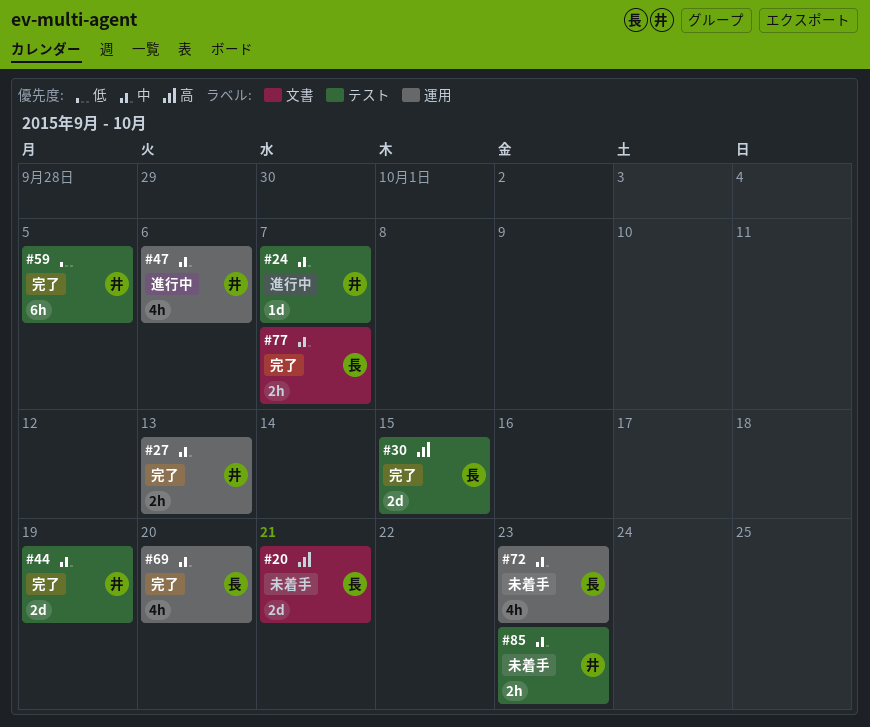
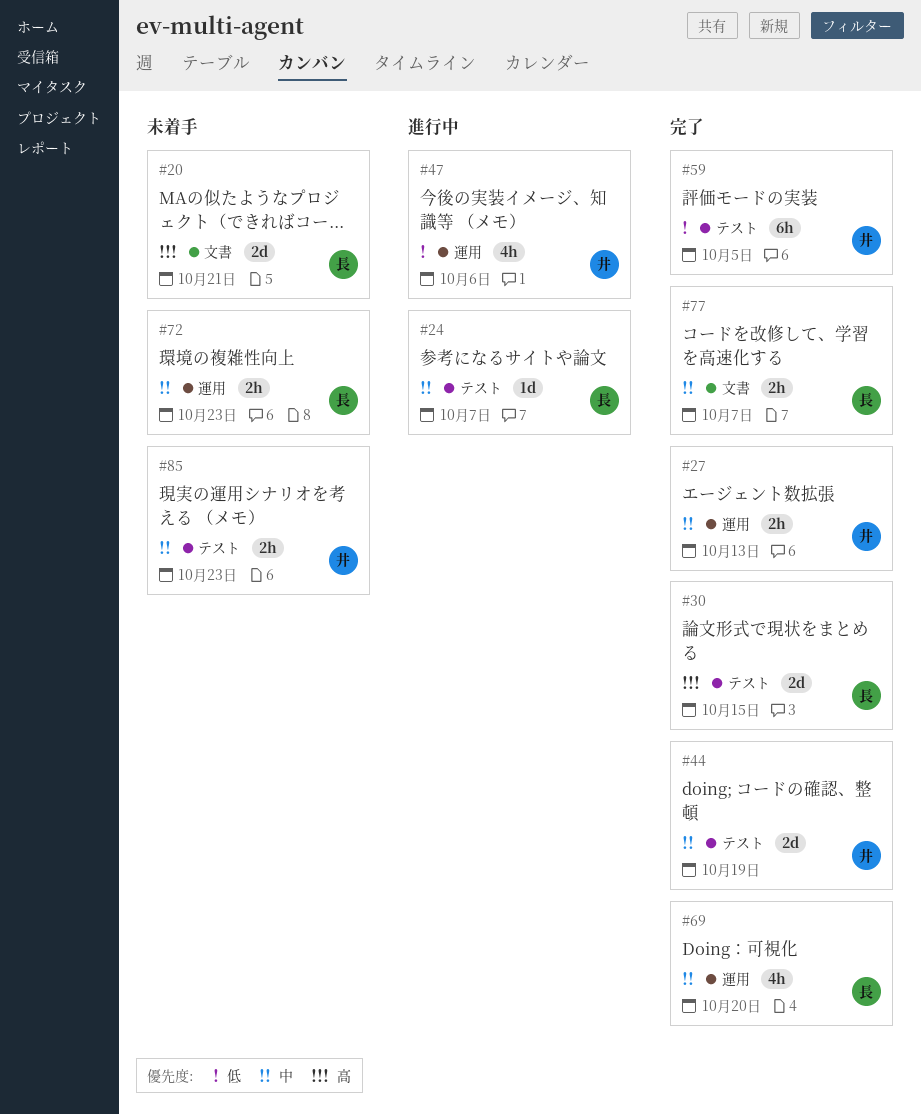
#24, owner: 井 -> 長
#47, priority: 中 -> 低
#72, estimate: 4h -> 2h

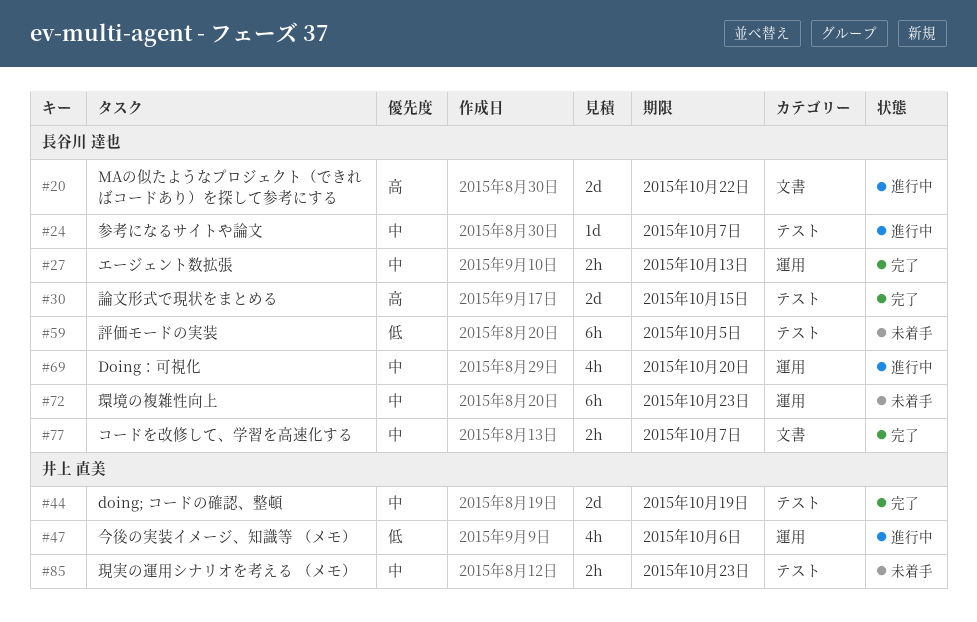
#20, status: 未着手 -> 進行中
#20, due: Oct 21 -> Oct 22
#27, owner: 井上 直美 -> 長谷川 達也
#59, status: 完了 -> 未着手
#59, owner: 井上 直美 -> 長谷川 達也
#69, status: 完了 -> 進行中
#72, estimate: 2h -> 6h

